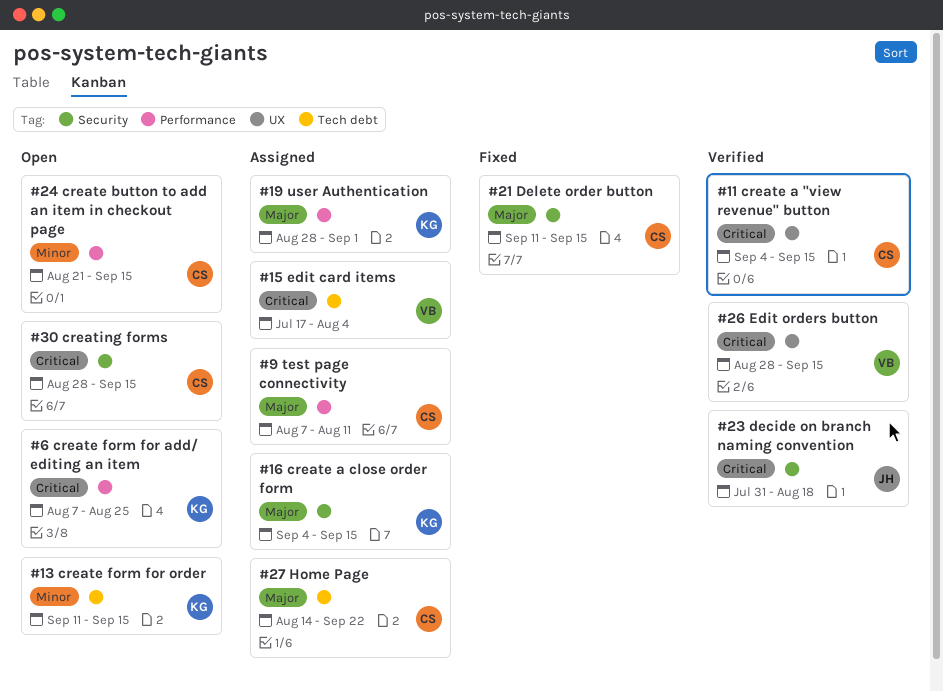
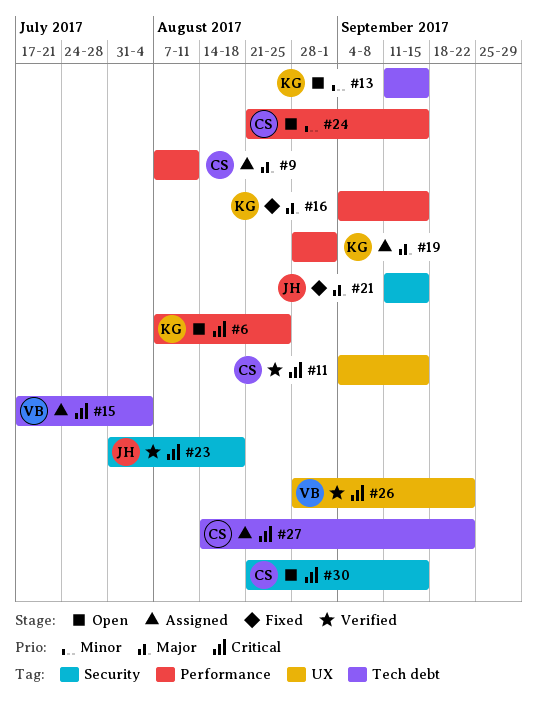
#16, status: Assigned -> Fixed
#16, label: Security -> Performance
#21, owner: CS -> JH
#26, due: Sep 15 -> Sep 22
#27, priority: Major -> Critical
#30, start: Aug 28 -> Aug 21

